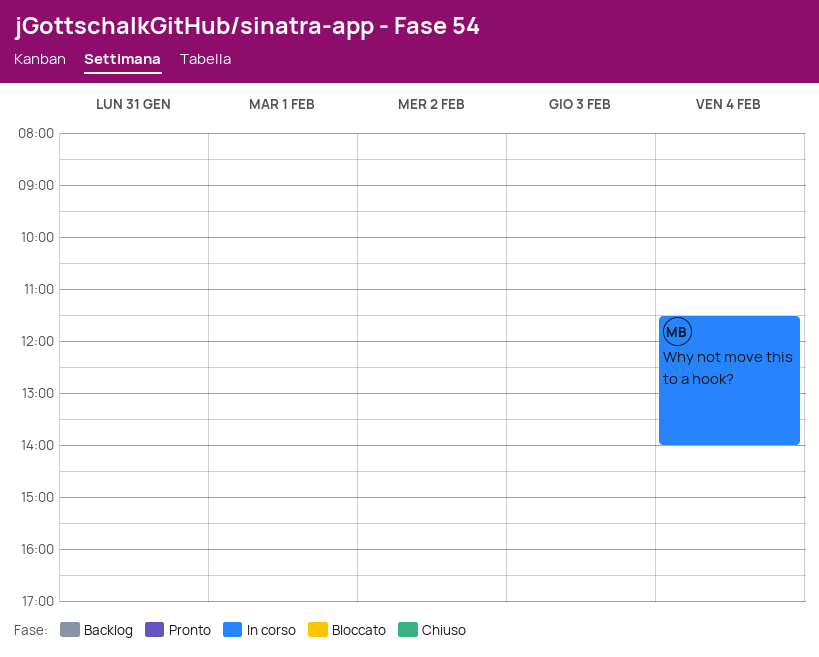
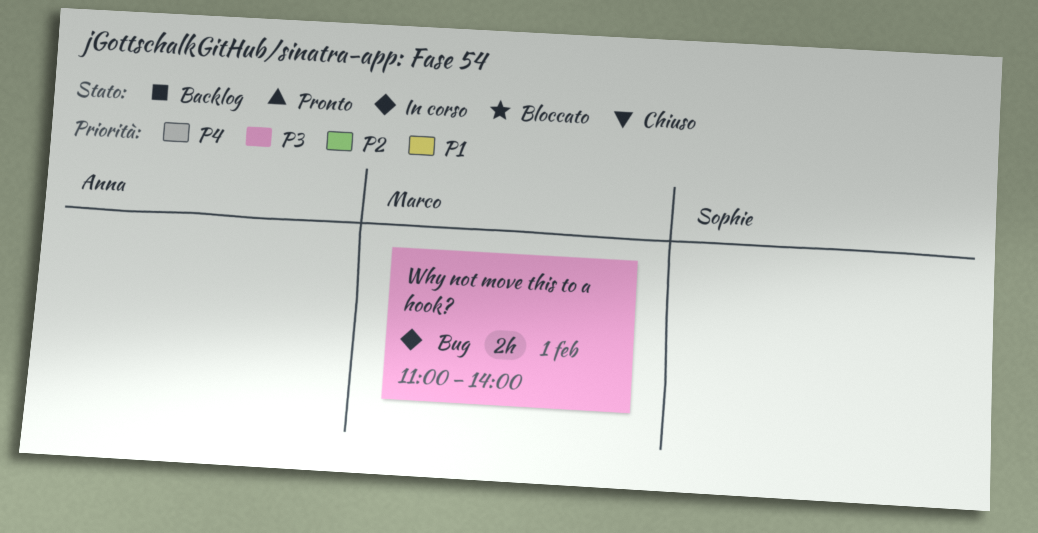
Why not move this to a hook?, day: Feb 4 -> Feb 1
Why not move this to a hook?, begins: 11:30 -> 11:00

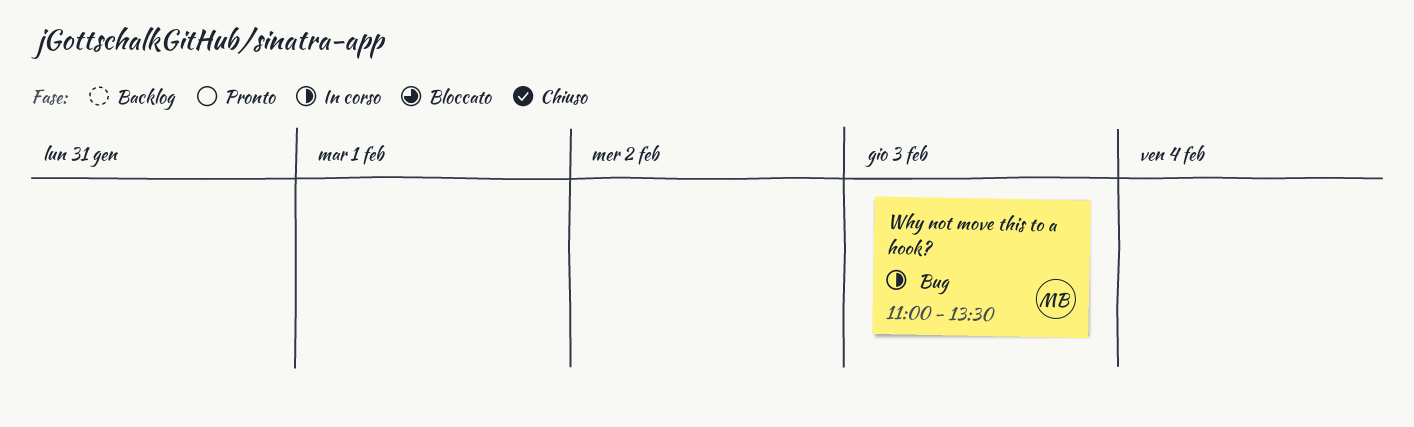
Why not move this to a hook?, day: Feb 1 -> Feb 3
Why not move this to a hook?, ends: 14:00 -> 13:30

